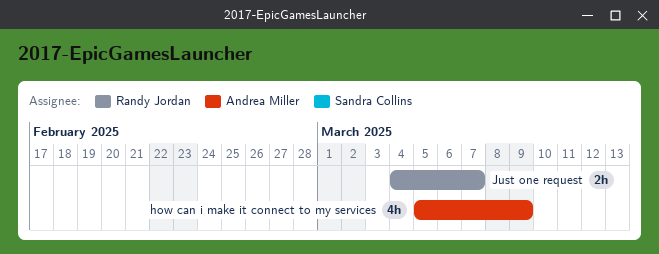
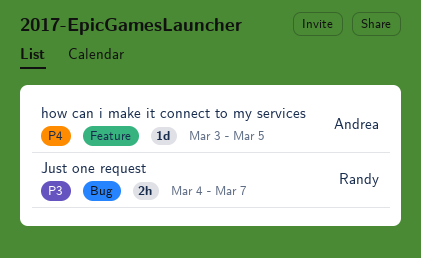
how can i make it connect to my services, estimate: 4h -> 1d
how can i make it connect to my services, start: Mar 5 -> Mar 3
how can i make it connect to my services, due: Mar 9 -> Mar 5

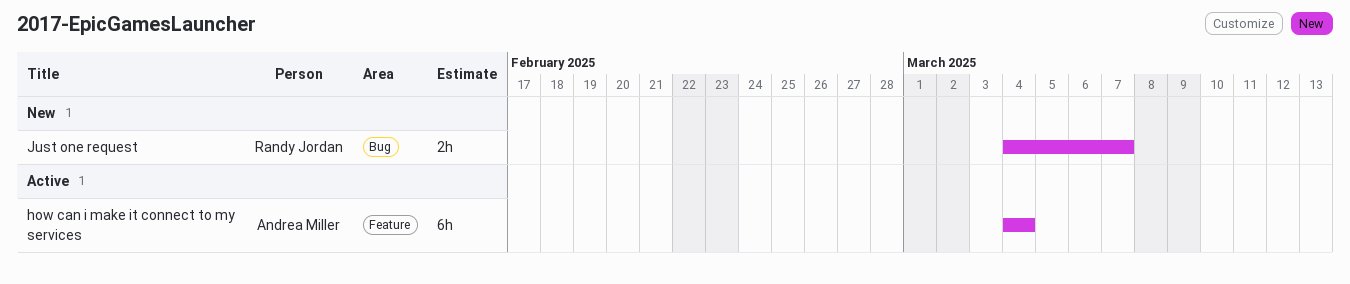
how can i make it connect to my services, estimate: 1d -> 6h
how can i make it connect to my services, start: Mar 3 -> Mar 4
how can i make it connect to my services, due: Mar 5 -> Mar 4

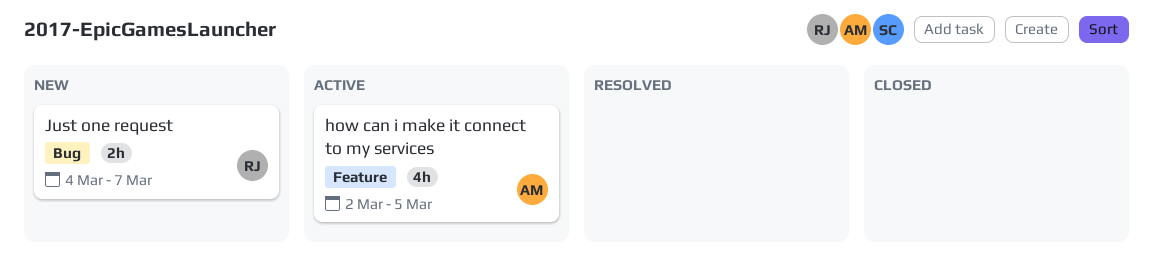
how can i make it connect to my services, estimate: 6h -> 4h
how can i make it connect to my services, start: Mar 4 -> Mar 2
how can i make it connect to my services, due: Mar 4 -> Mar 5

